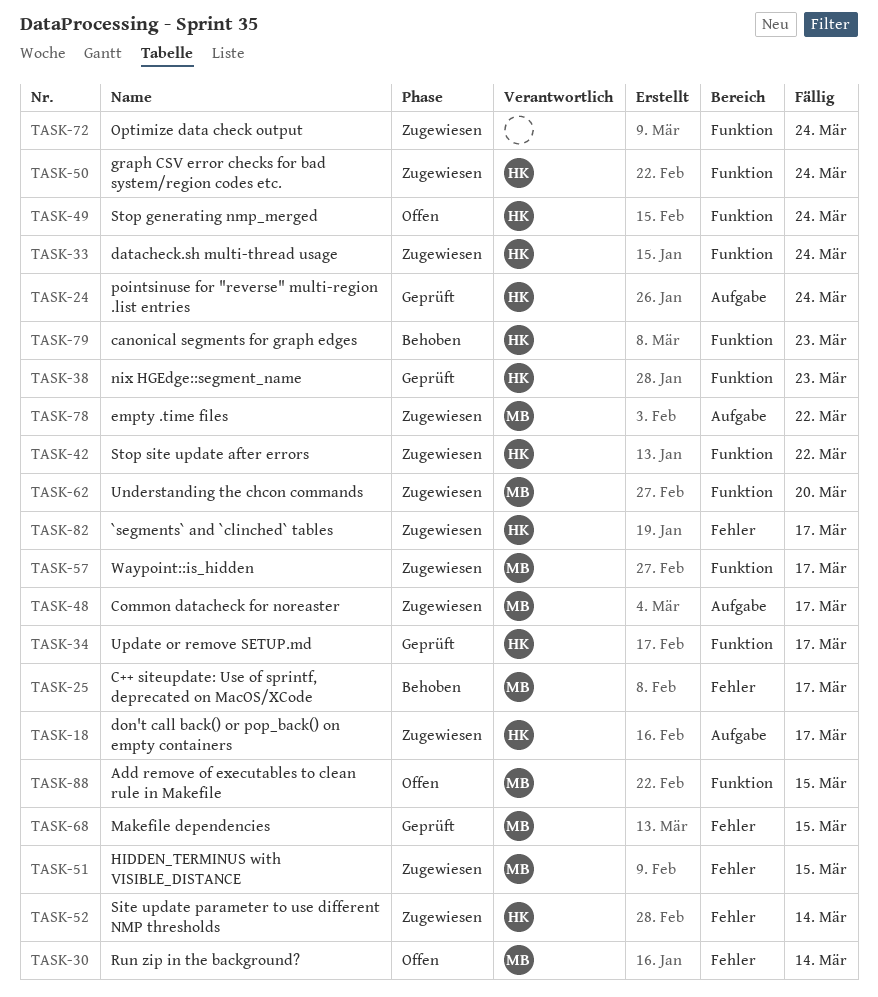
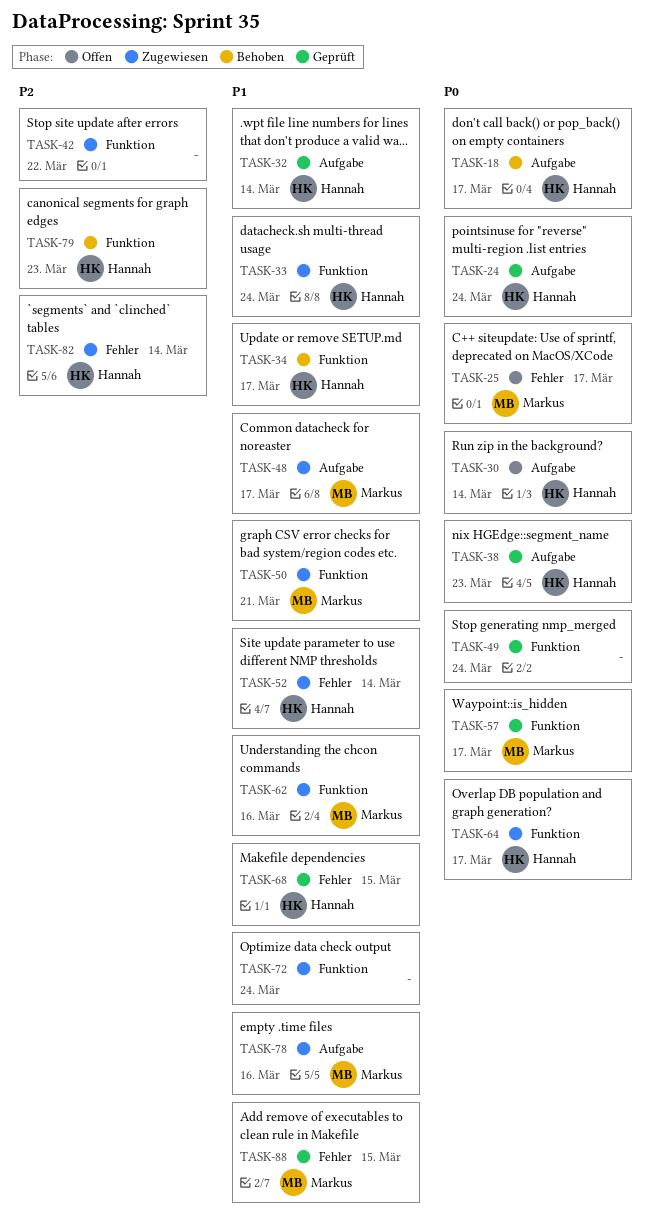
TASK-18, status: Zugewiesen -> Behoben
TASK-25, status: Behoben -> Offen
TASK-30, owner: Markus -> Hannah
TASK-30, label: Fehler -> Aufgabe
TASK-32: none -> present
TASK-34, status: Geprüft -> Behoben
TASK-38, label: Funktion -> Aufgabe
TASK-42, owner: Hannah -> none
TASK-49, status: Offen -> Geprüft
TASK-49, owner: Hannah -> none
TASK-50, owner: Hannah -> Markus
TASK-50, due: Mar 24 -> Mar 21
TASK-51: present -> none
TASK-57, status: Zugewiesen -> Geprüft
TASK-62, due: Mar 20 -> Mar 16
TASK-64: none -> present
TASK-68, owner: Markus -> Hannah
TASK-78, due: Mar 22 -> Mar 16
TASK-82, due: Mar 17 -> Mar 14
TASK-88, status: Offen -> Geprüft
TASK-88, label: Funktion -> Fehler

